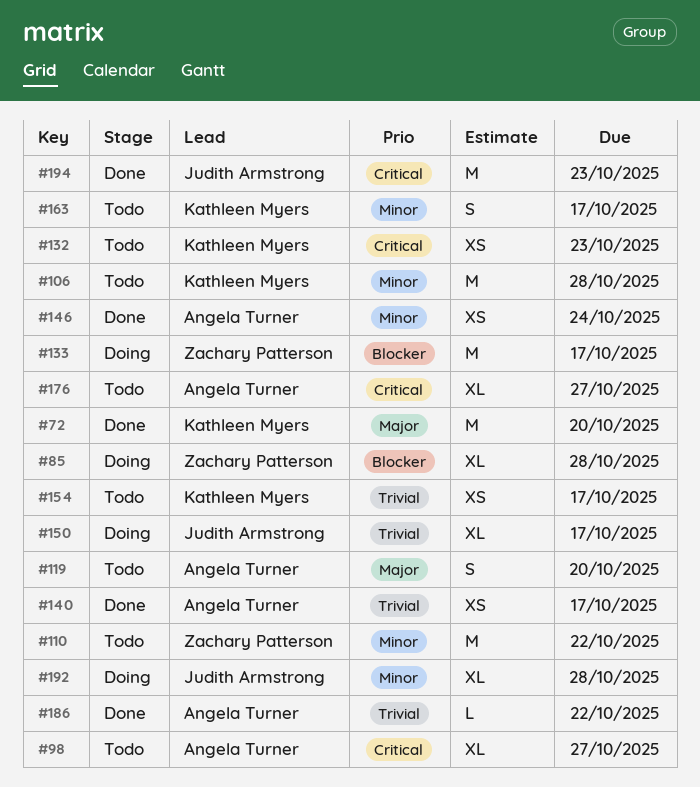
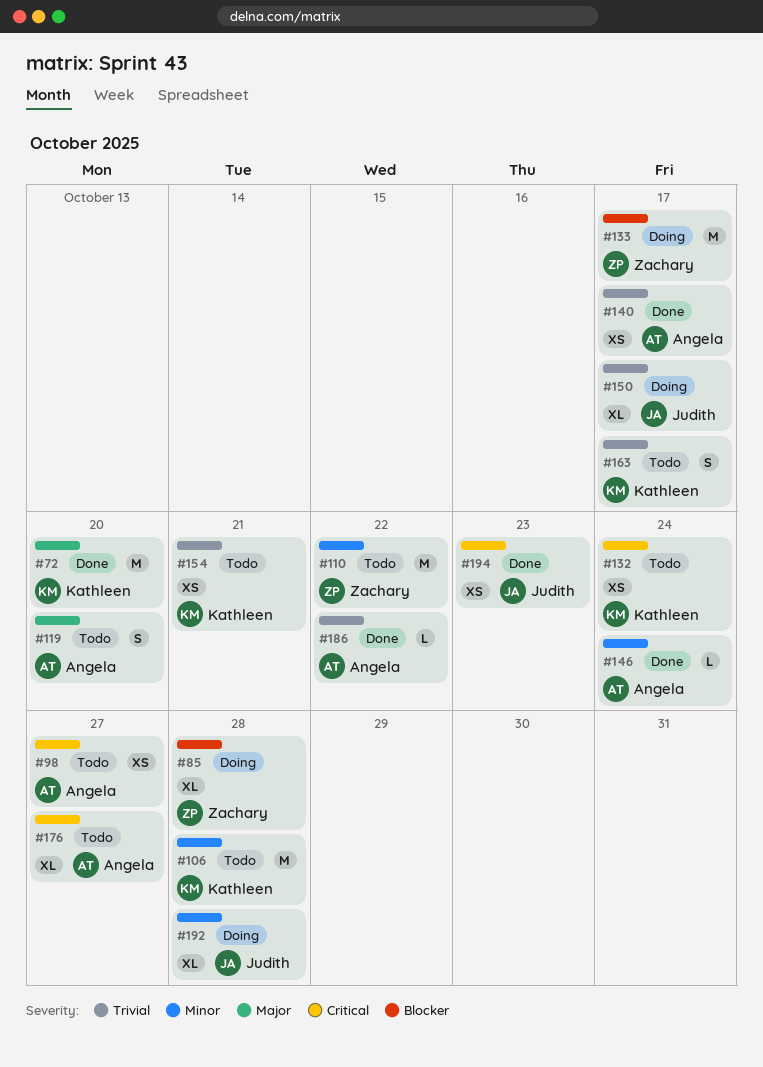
#98, estimate: XL -> XS
#132, due: Oct 23 -> Oct 24
#146, estimate: XS -> L
#154, due: Oct 17 -> Oct 21
#163, priority: Minor -> Trivial
#194, estimate: M -> XS

